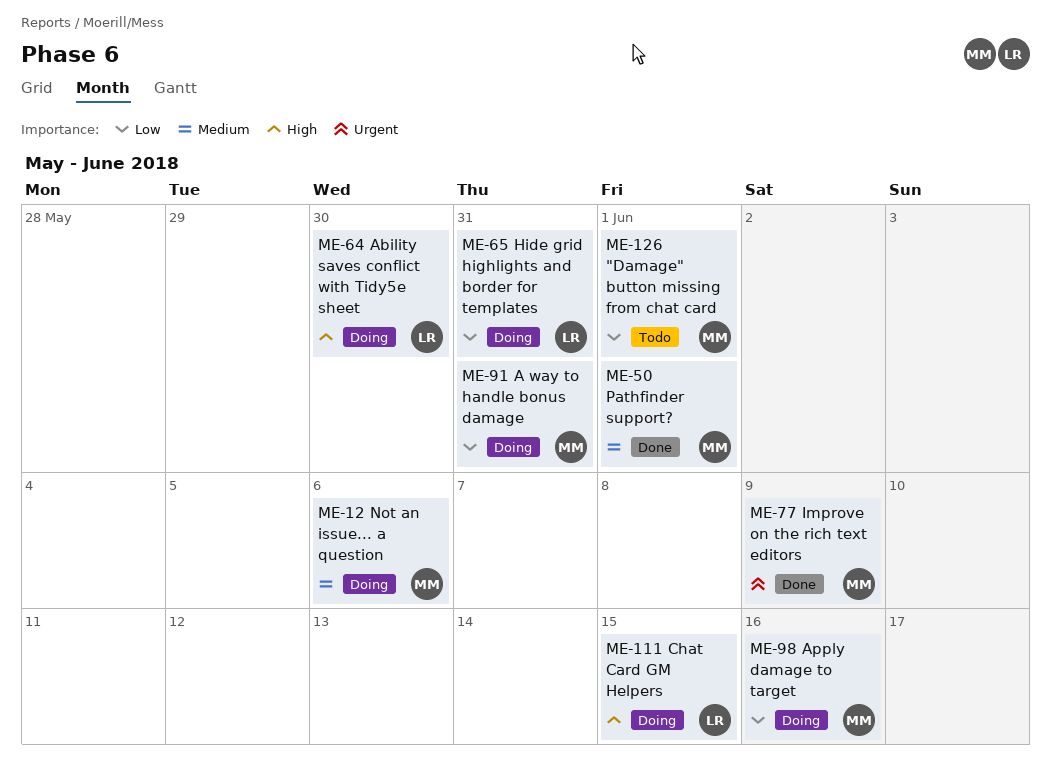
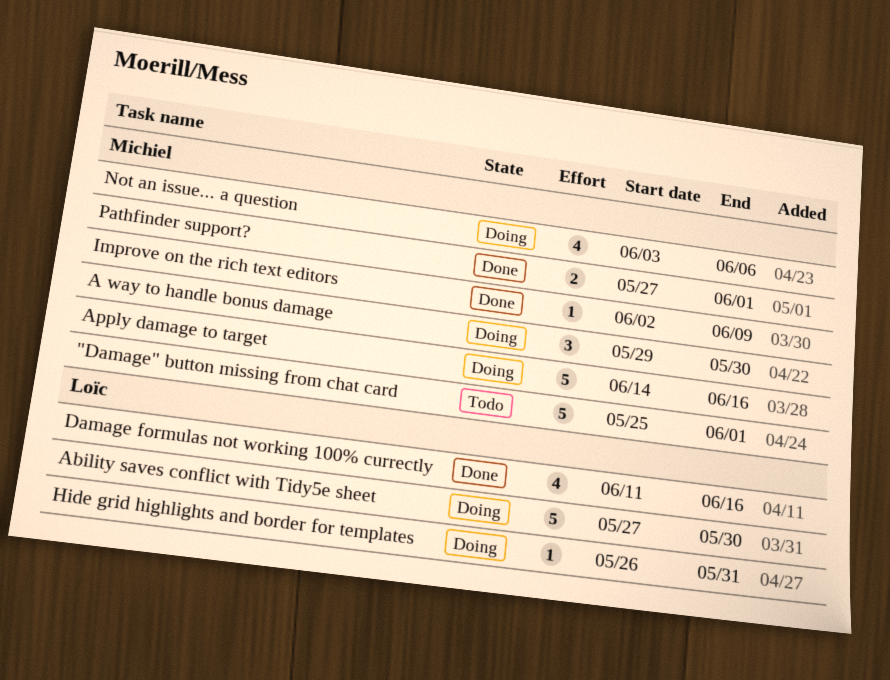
A way to handle bonus damage, due: May 31 -> May 30
Chat Card GM Helpers: present -> none
Damage formulas not working 100% currectly: none -> present

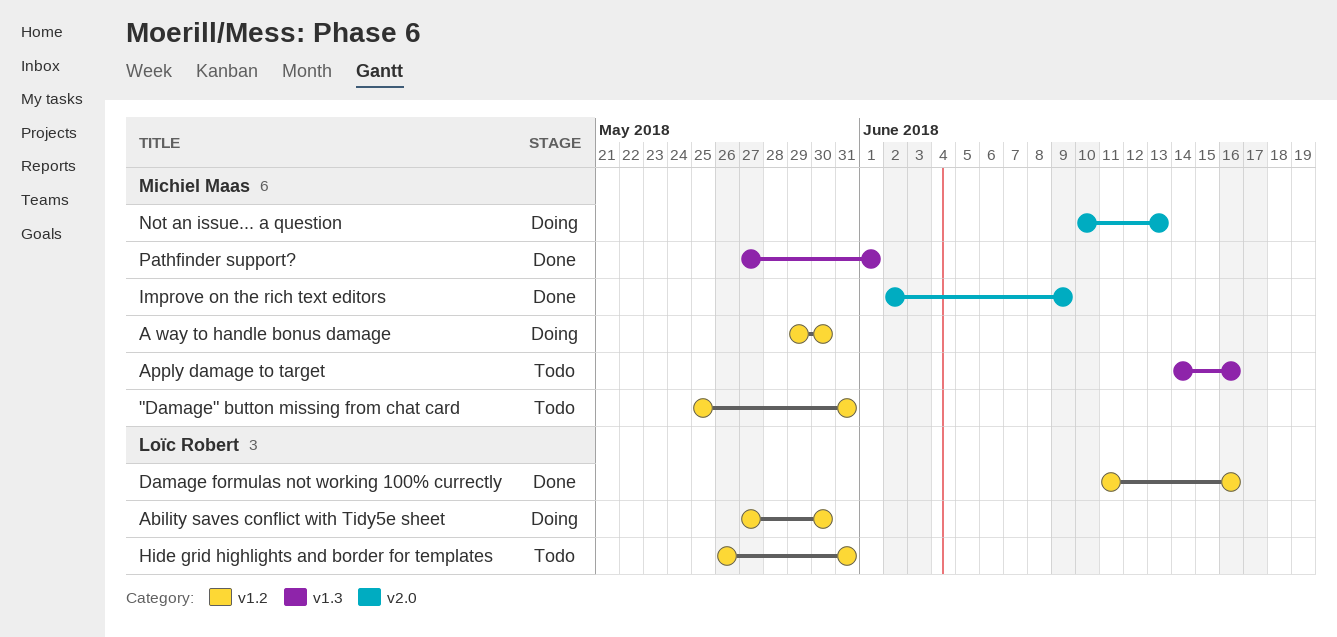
"Damage" button missing from chat card, due: Jun 1 -> May 31
Apply damage to target, status: Doing -> Todo
Hide grid highlights and border for templates, status: Doing -> Todo
Not an issue... a question, start: Jun 3 -> Jun 10
Not an issue... a question, due: Jun 6 -> Jun 13

